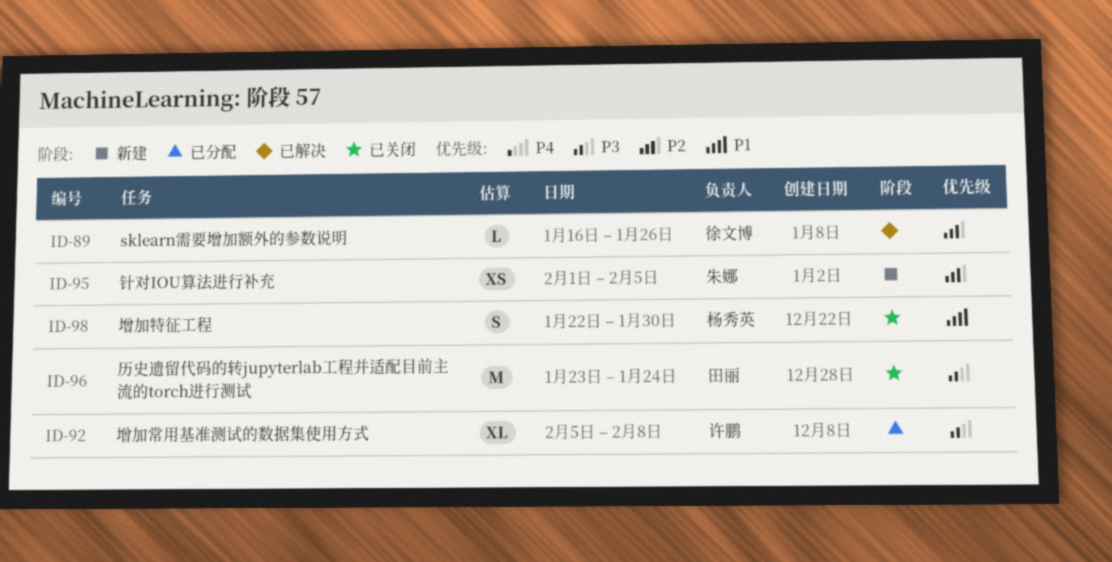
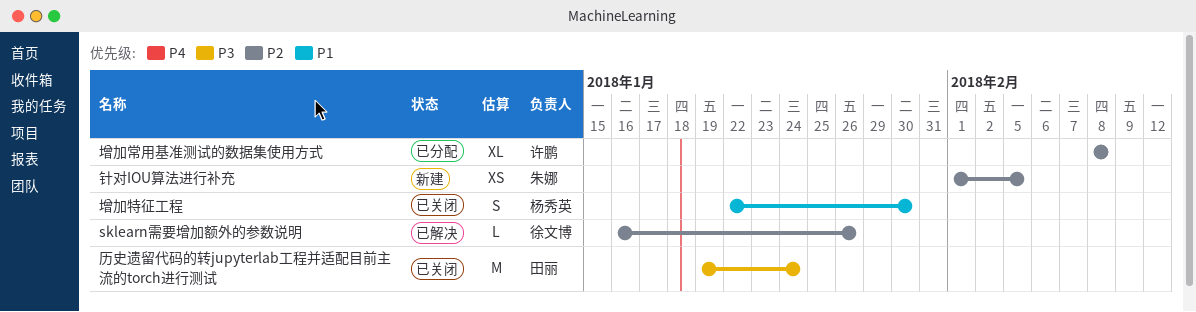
历史遗留代码的转jupyterlab工程并适配目前主流的torch进行测试, start: Jan 23 -> Jan 19
增加常用基准测试的数据集使用方式, priority: P3 -> P2
增加常用基准测试的数据集使用方式, start: Feb 5 -> Feb 8

